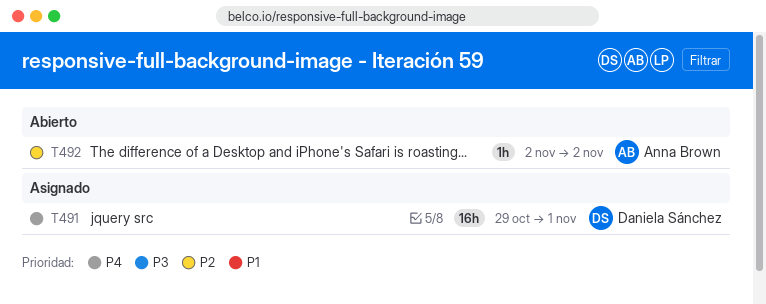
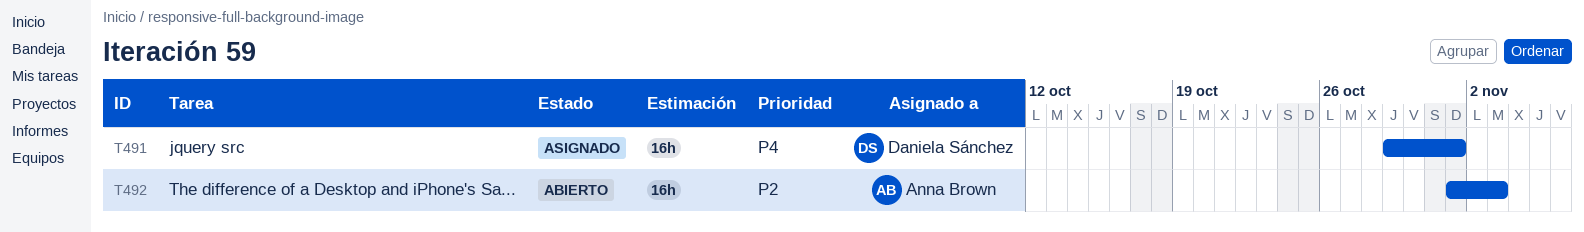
T492, estimate: 1h -> 16h
T492, start: Nov 2 -> Nov 1
T492, due: Nov 2 -> Nov 3

